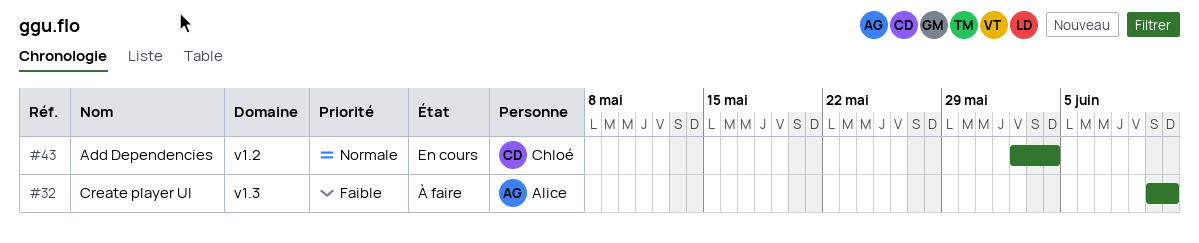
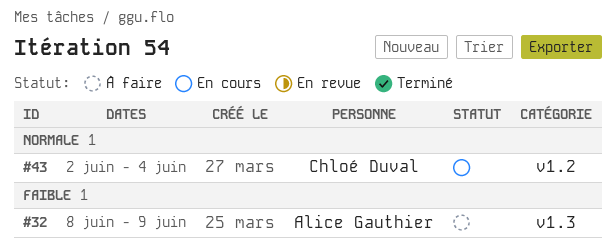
#32, start: Jun 10 -> Jun 8
#32, due: Jun 11 -> Jun 9

